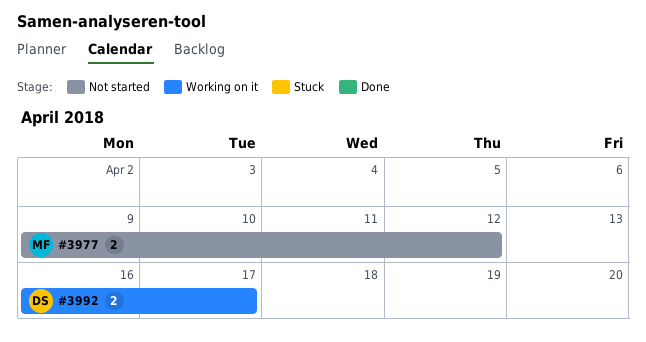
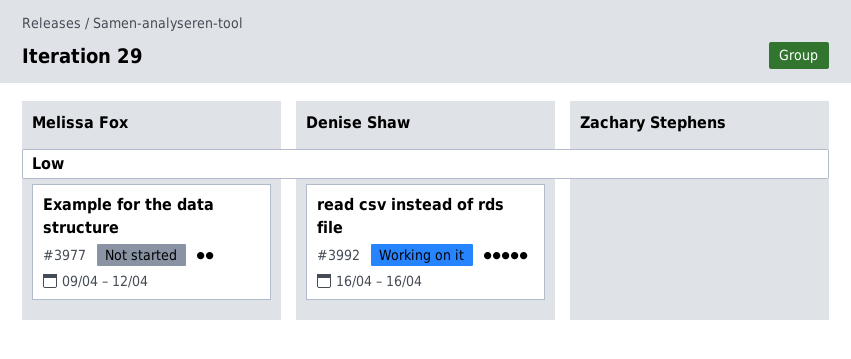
#3992, estimate: 2 -> 5
#3992, due: Apr 17 -> Apr 16

